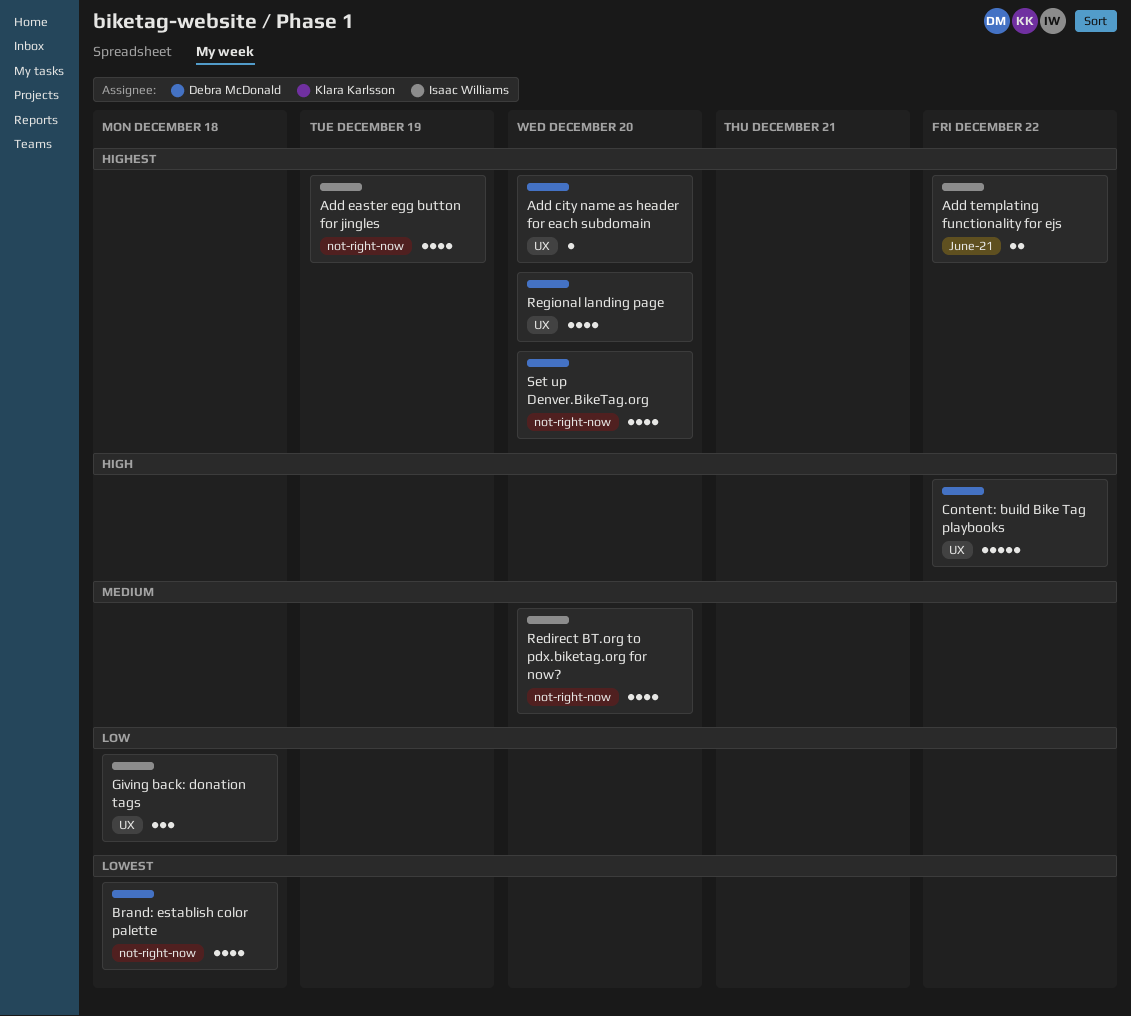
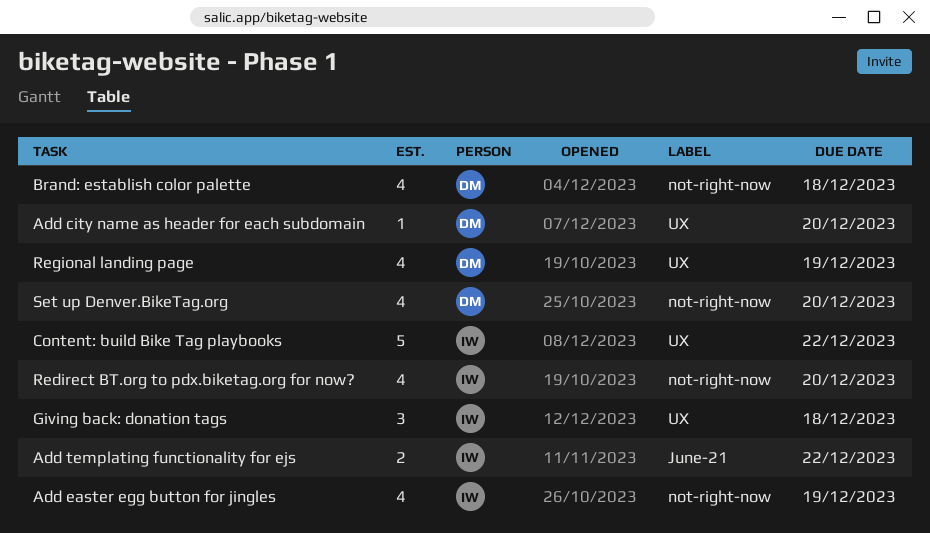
Content: build Bike Tag playbooks, owner: Debra McDonald -> Isaac Williams
Regional landing page, due: Dec 20 -> Dec 19

